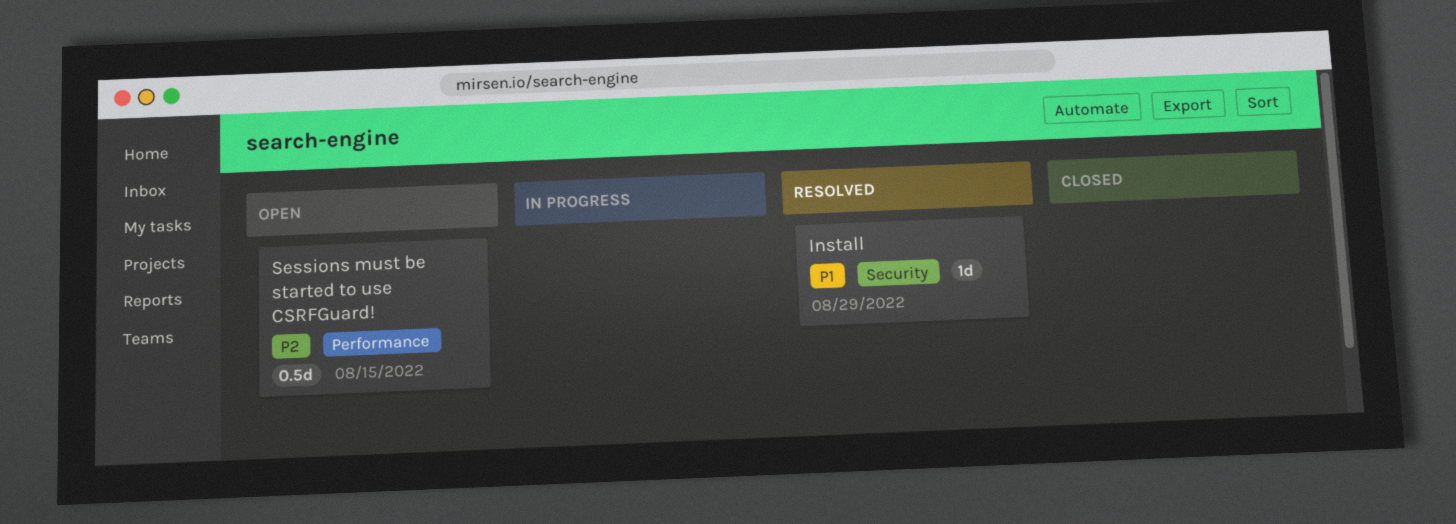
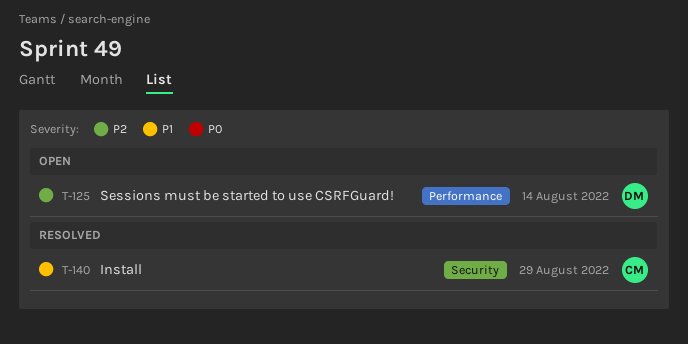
Sessions must be started to use CSRFGuard!, due: Aug 15 -> Aug 14

